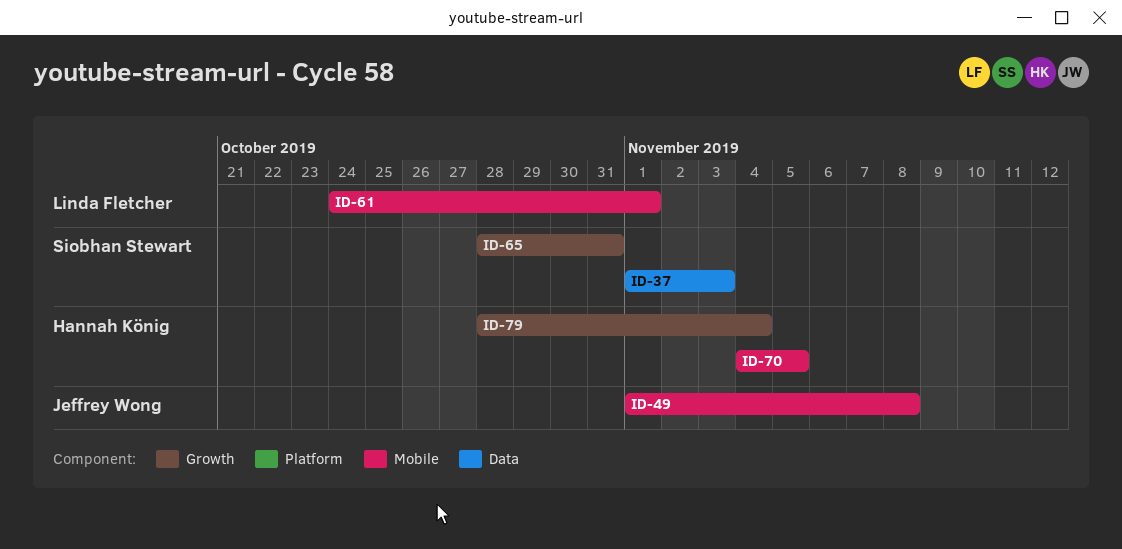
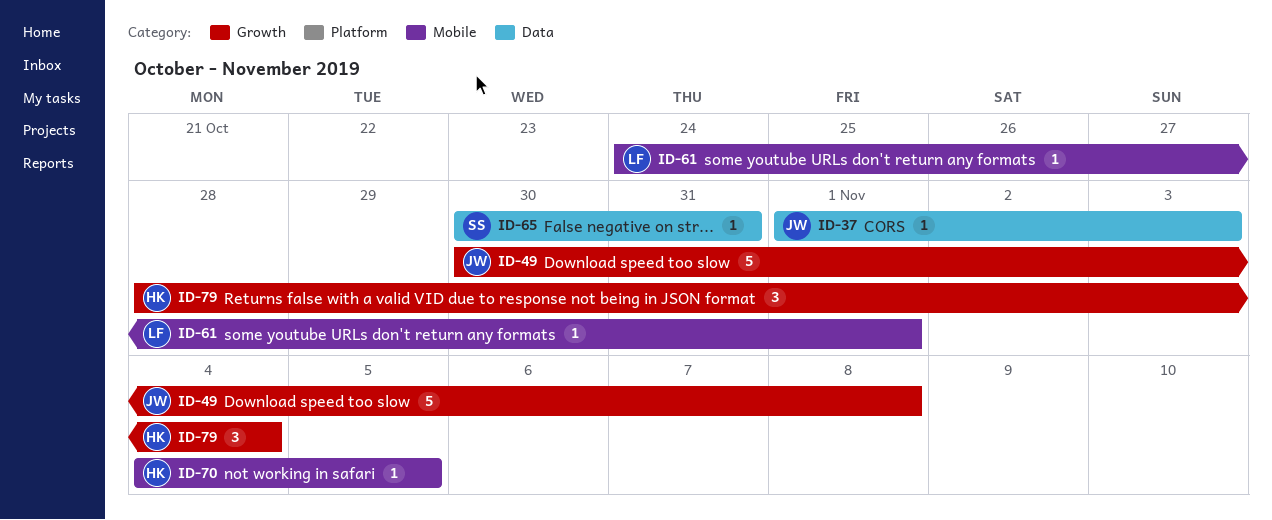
ID-37, owner: Siobhan Stewart -> Jeffrey Wong
ID-49, label: Mobile -> Growth
ID-49, start: Nov 1 -> Oct 30
ID-65, label: Growth -> Data
ID-65, start: Oct 28 -> Oct 30

